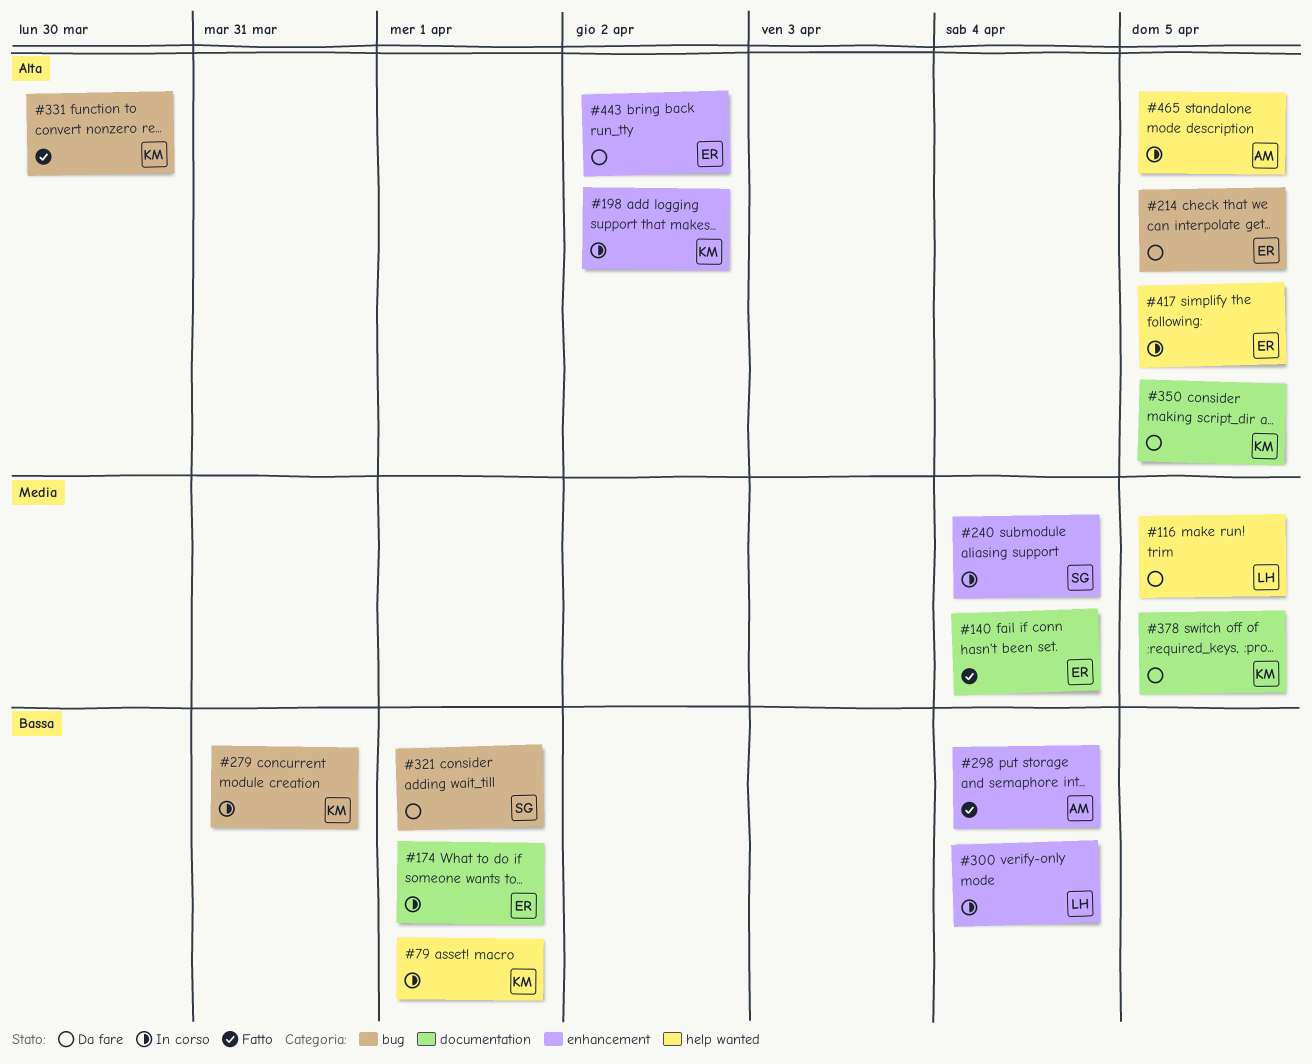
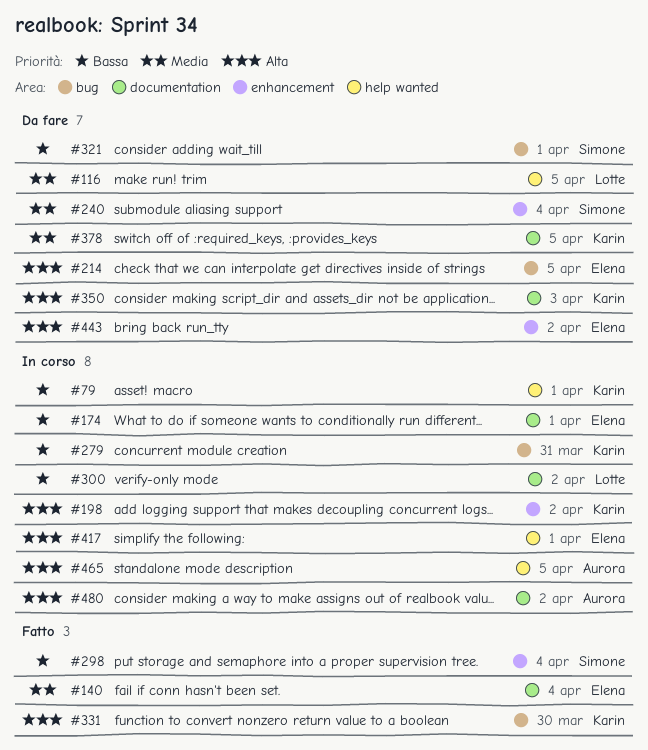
#240, status: In corso -> Da fare
#298, owner: Aurora -> Simone
#300, label: enhancement -> documentation
#300, due: Apr 4 -> Apr 2
#350, due: Apr 5 -> Apr 3
#417, due: Apr 5 -> Apr 1
#480: none -> present

